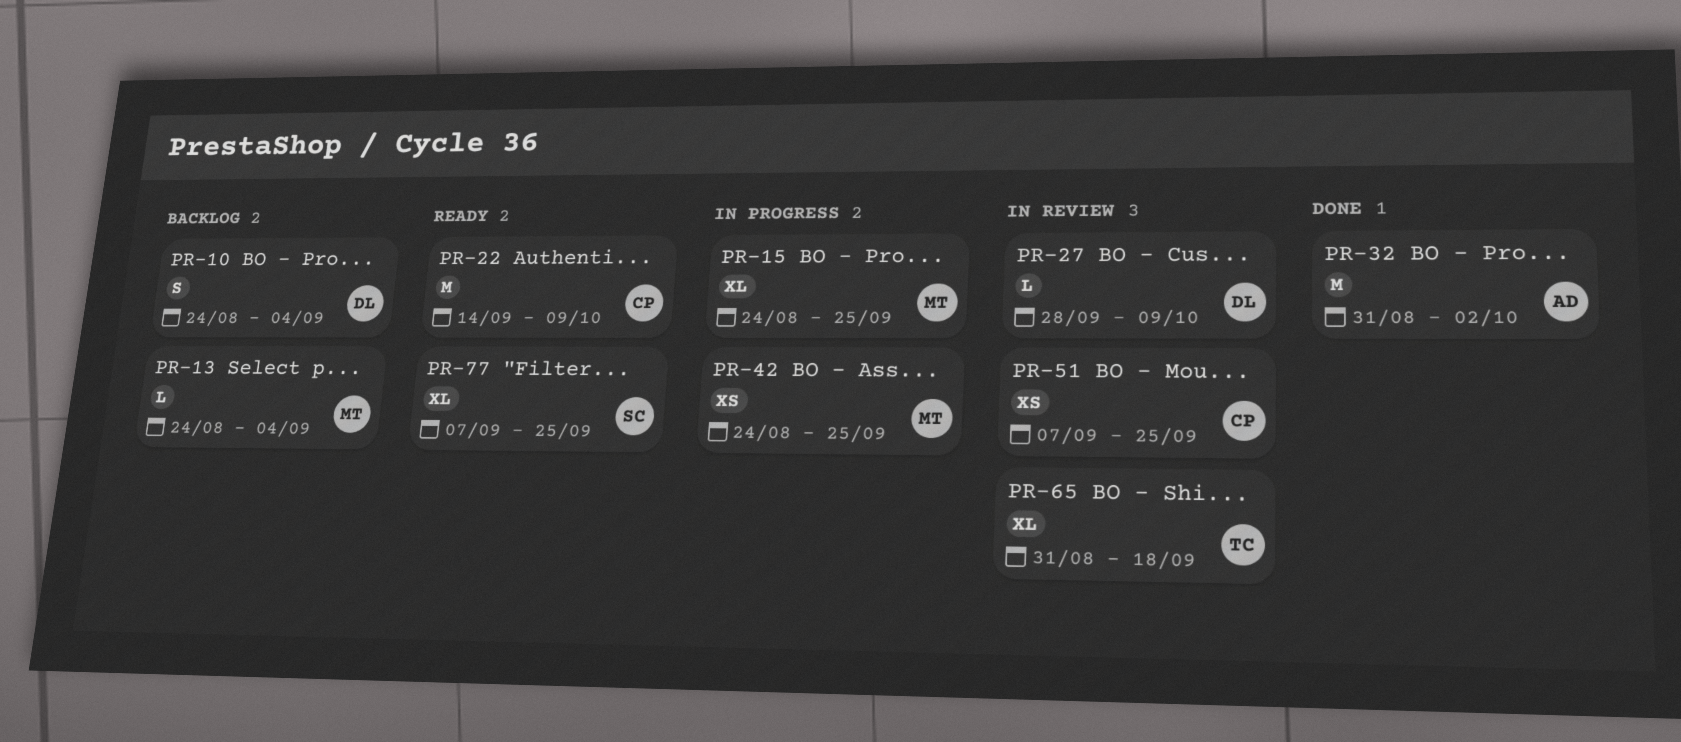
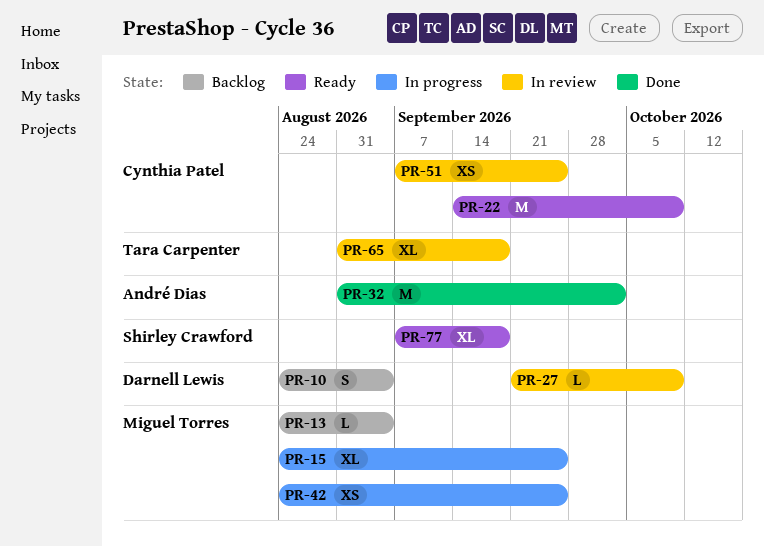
PR-27, start: Sep 28 -> Sep 21
PR-77, due: Sep 25 -> Sep 18

